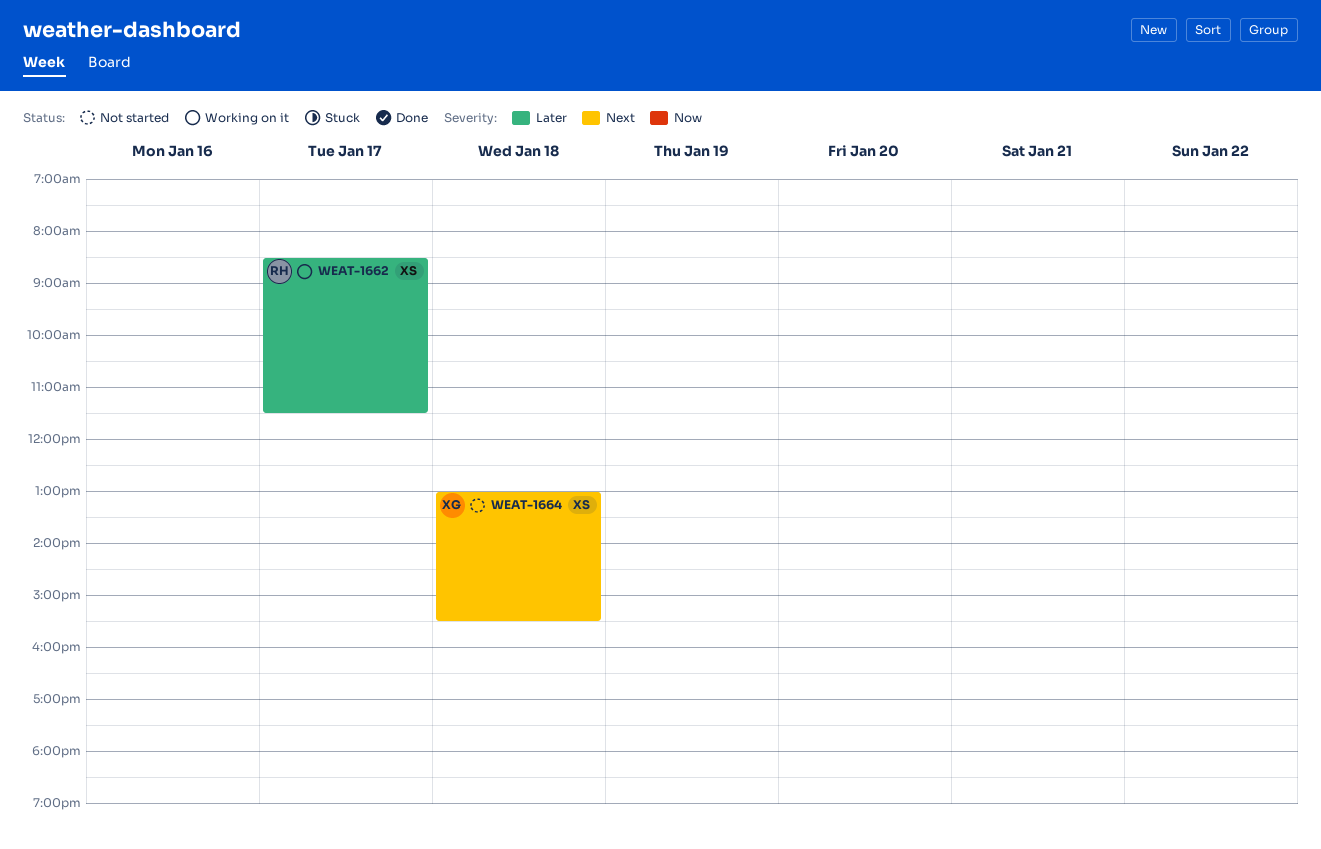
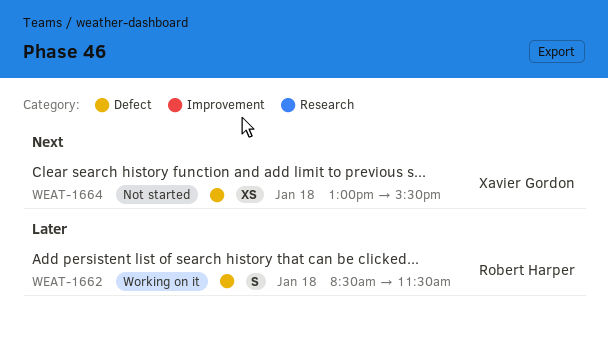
WEAT-1662, estimate: XS -> S
WEAT-1662, day: Jan 17 -> Jan 18

